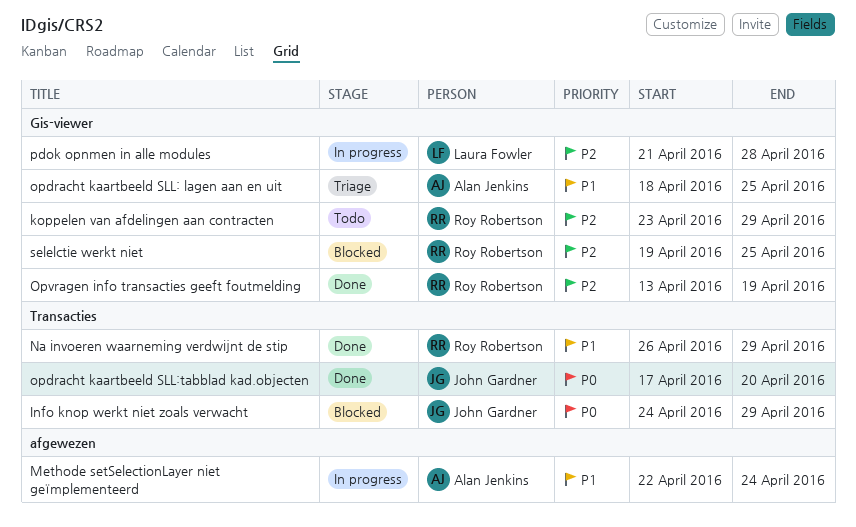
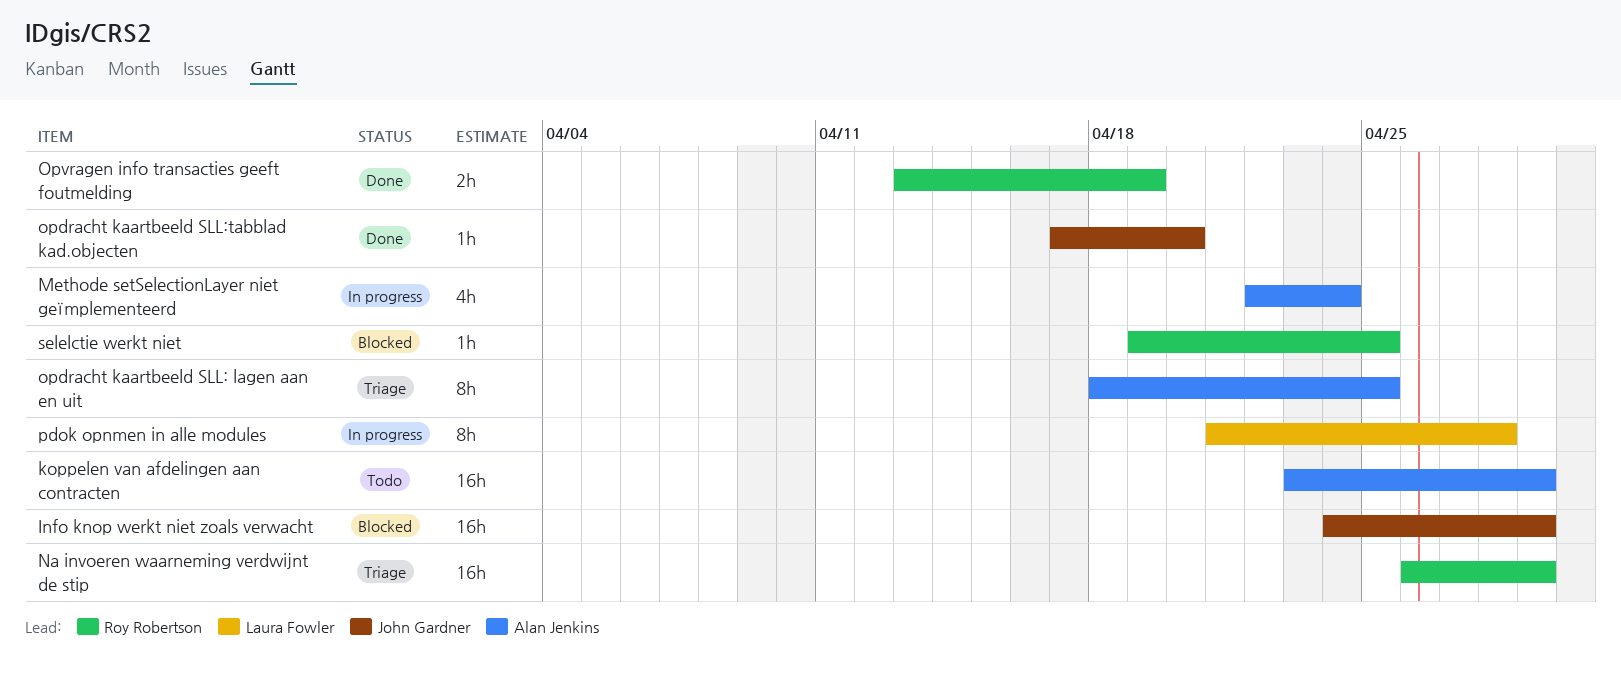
koppelen van afdelingen aan contracten, owner: Roy Robertson -> Alan Jenkins
Na invoeren waarneming verdwijnt de stip, status: Done -> Triage

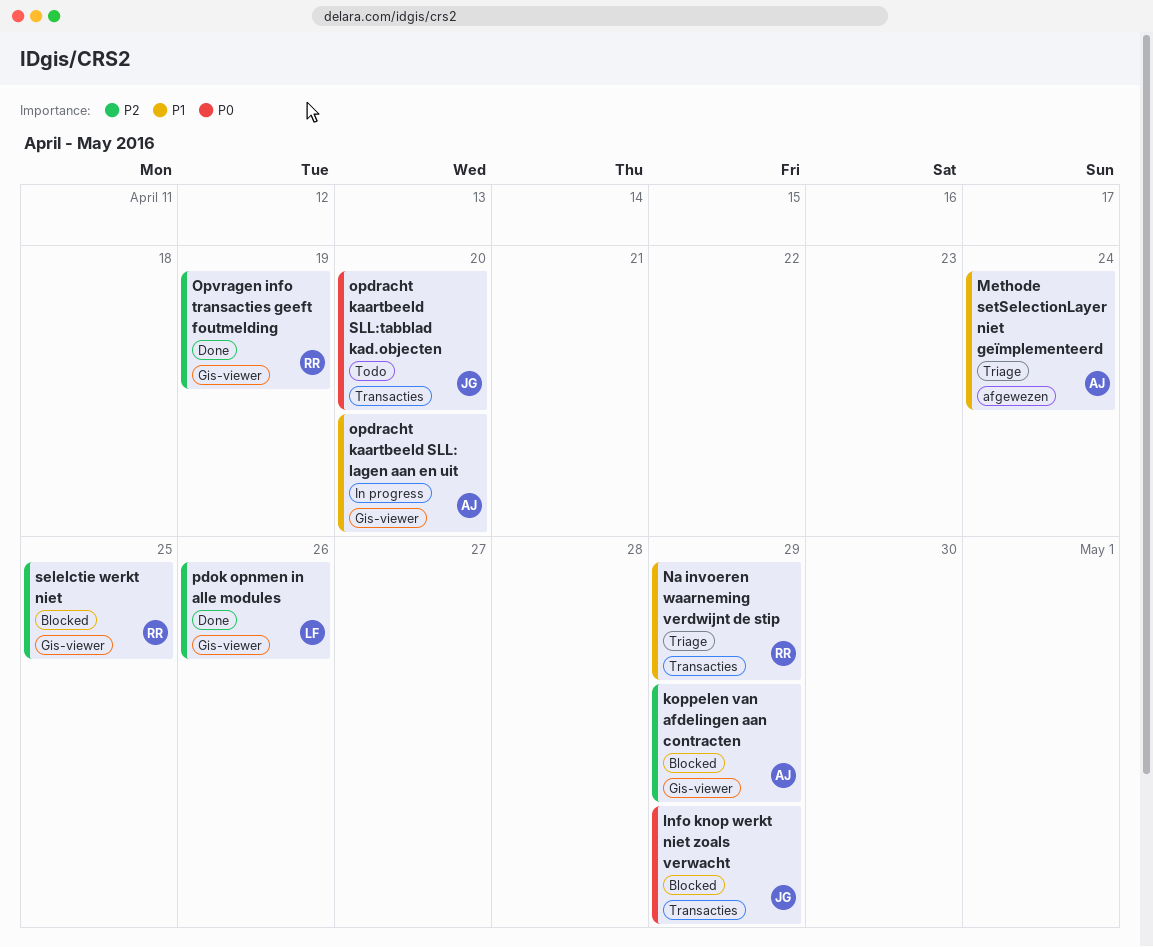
koppelen van afdelingen aan contracten, status: Todo -> Blocked
Methode setSelectionLayer niet geïmplementeerd, status: In progress -> Triage
opdracht kaartbeeld SLL: lagen aan en uit, status: Triage -> In progress
opdracht kaartbeeld SLL: lagen aan en uit, due: Apr 25 -> Apr 20
opdracht kaartbeeld SLL:tabblad kad.objecten, status: Done -> Todo
pdok opnmen in alle modules, status: In progress -> Done
pdok opnmen in alle modules, due: Apr 28 -> Apr 26

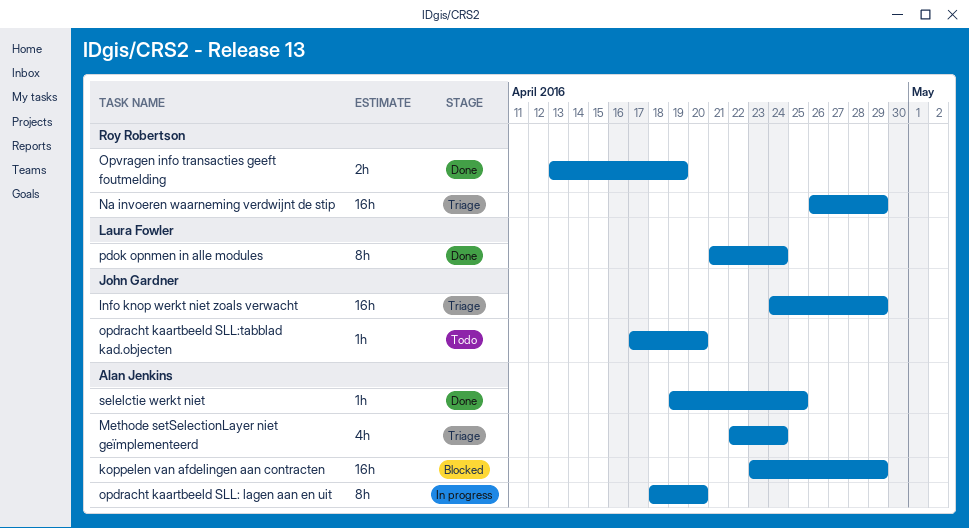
Info knop werkt niet zoals verwacht, status: Blocked -> Triage
pdok opnmen in alle modules, due: Apr 26 -> Apr 24
selelctie werkt niet, status: Blocked -> Done
selelctie werkt niet, owner: Roy Robertson -> Alan Jenkins

